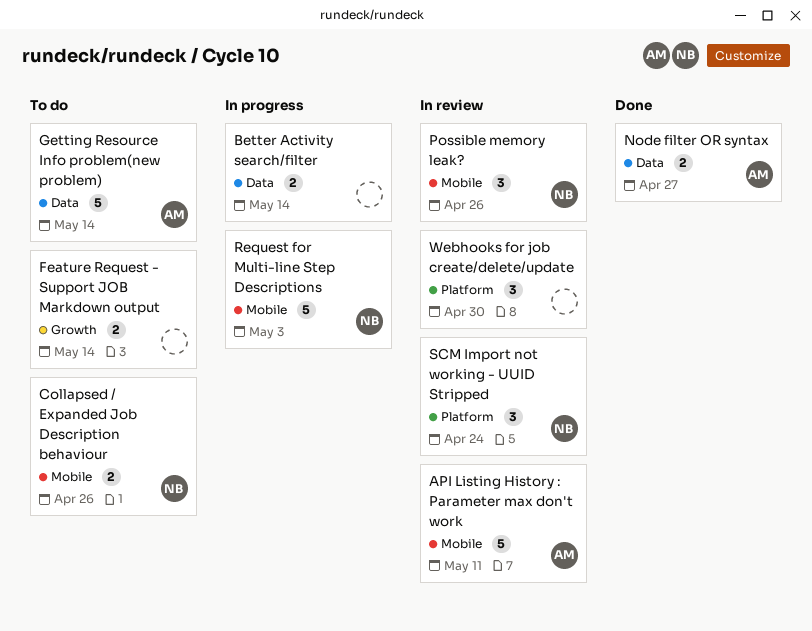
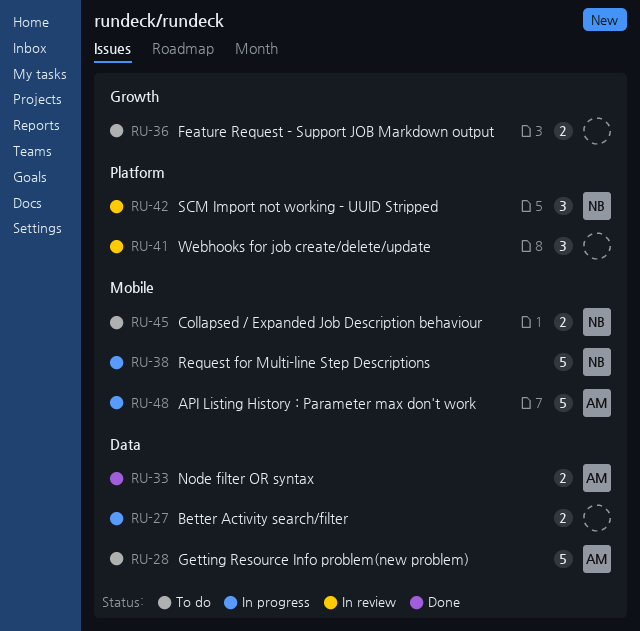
API Listing History : Parameter max don't work, status: In review -> In progress
Possible memory leak?: present -> none

